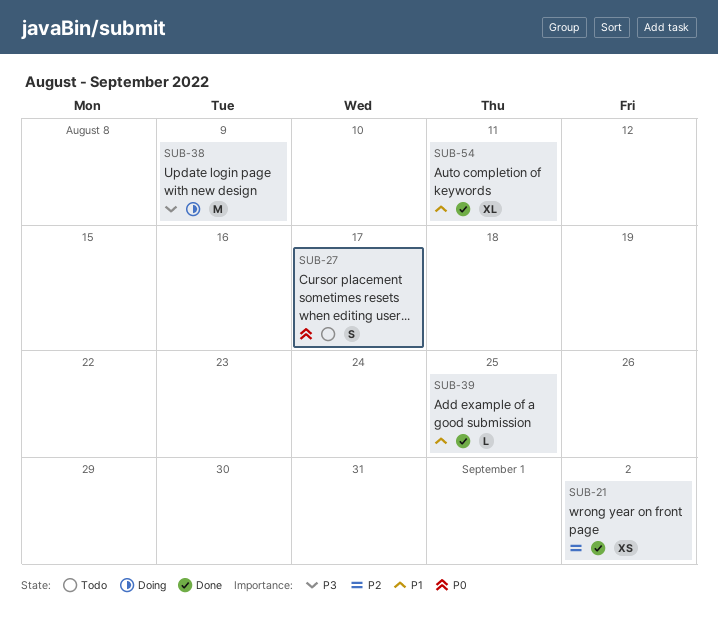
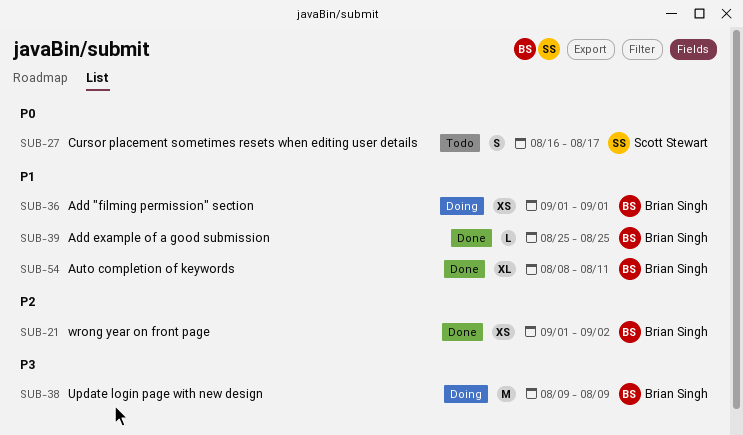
SUB-36: none -> present

